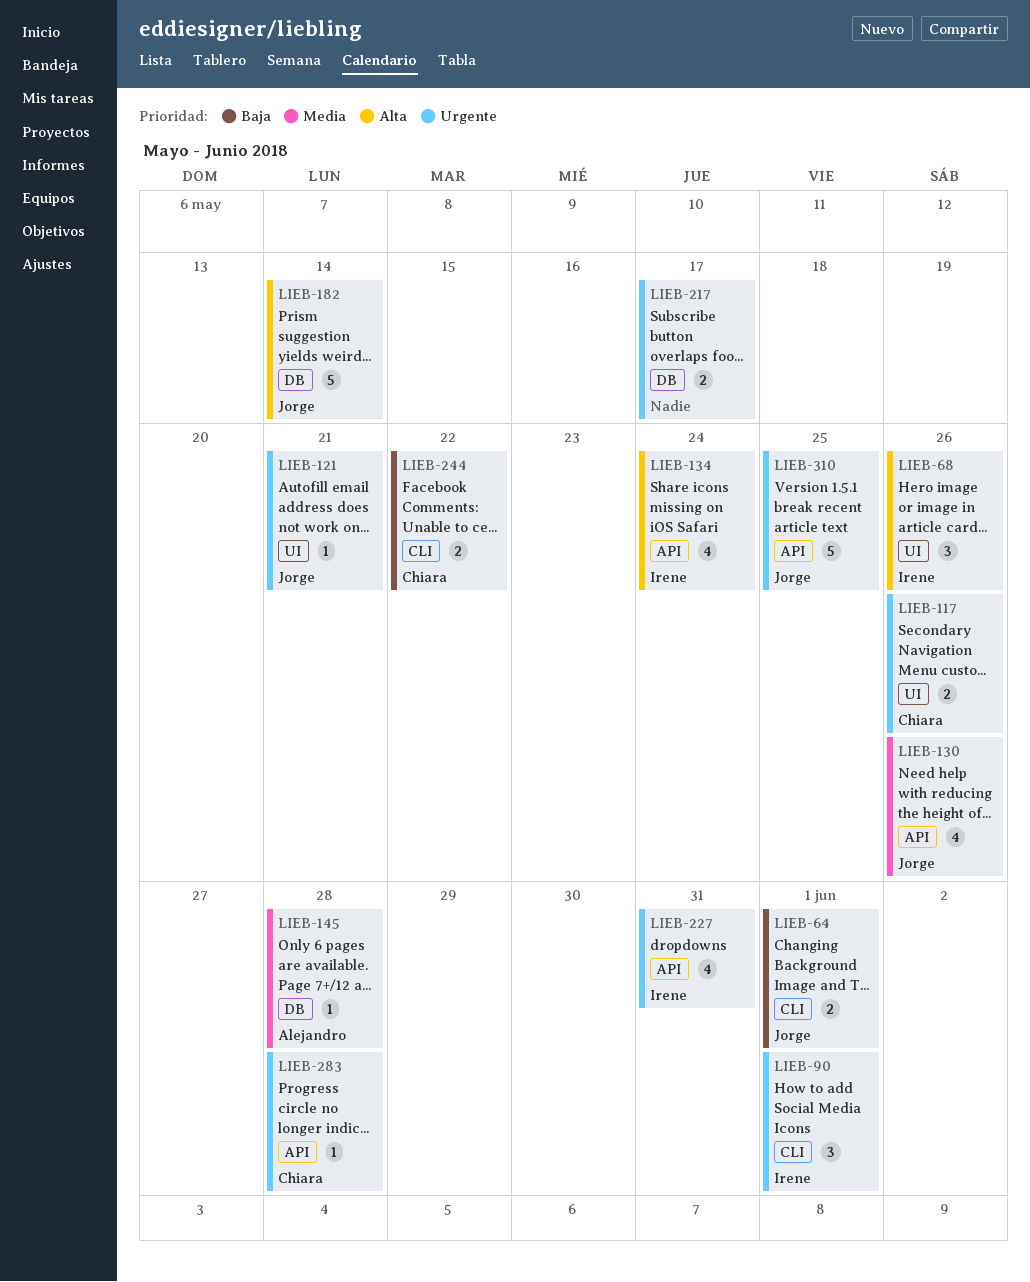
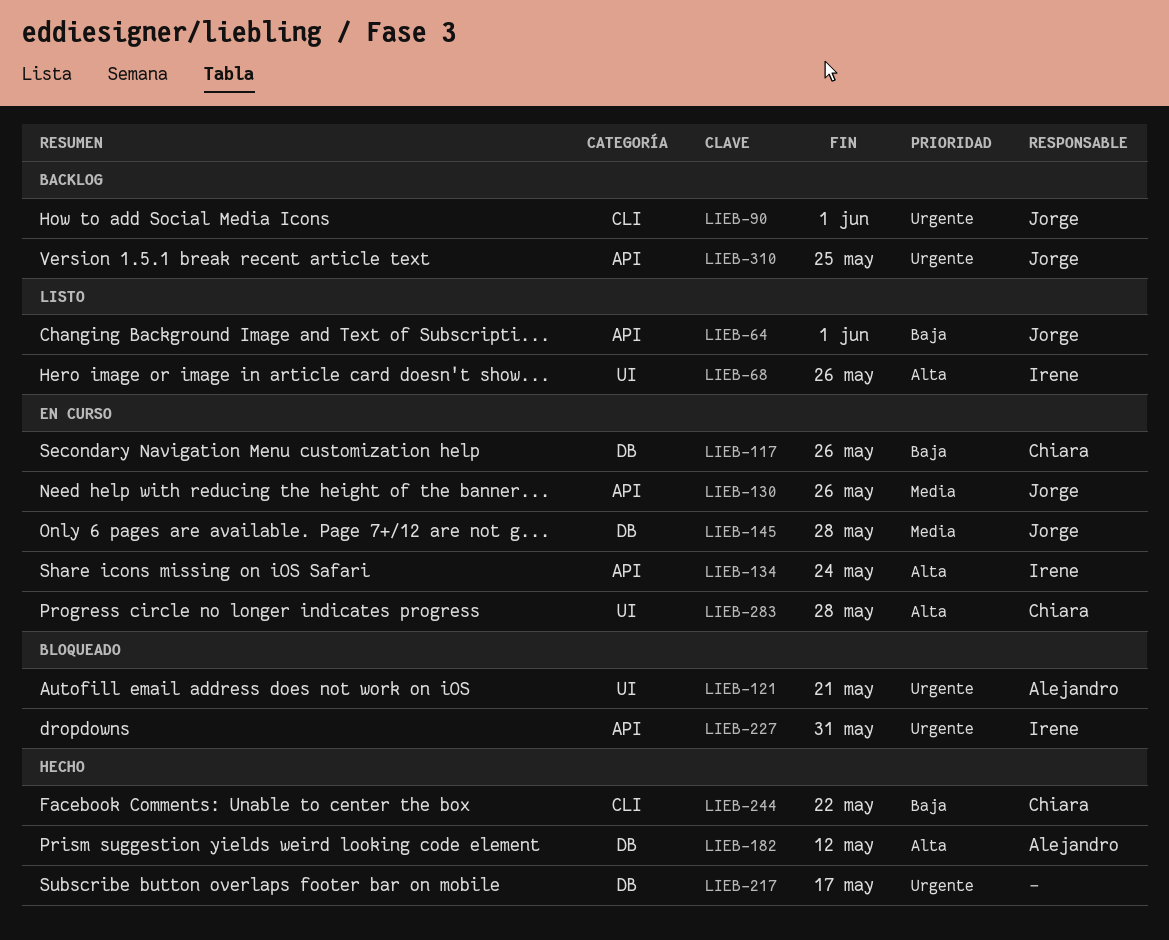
LIEB-64, label: CLI -> API
LIEB-90, owner: Irene -> Jorge
LIEB-117, priority: Urgente -> Baja
LIEB-117, label: UI -> DB
LIEB-121, owner: Jorge -> Alejandro
LIEB-145, owner: Alejandro -> Jorge
LIEB-182, owner: Jorge -> Alejandro
LIEB-182, due: May 14 -> May 12
LIEB-283, priority: Urgente -> Alta
LIEB-283, label: API -> UI

